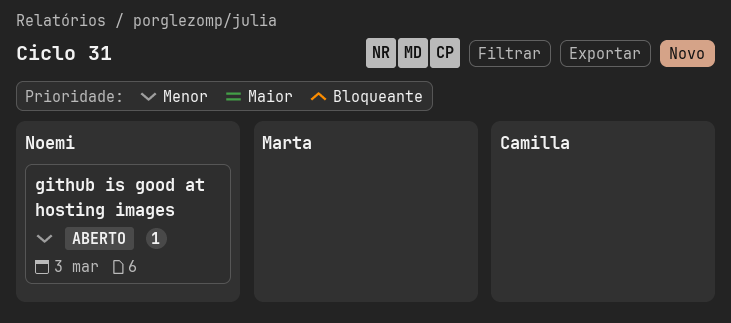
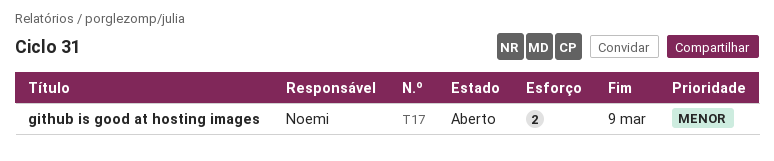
github is good at hosting images, estimate: 1 -> 2
github is good at hosting images, due: Mar 3 -> Mar 9

